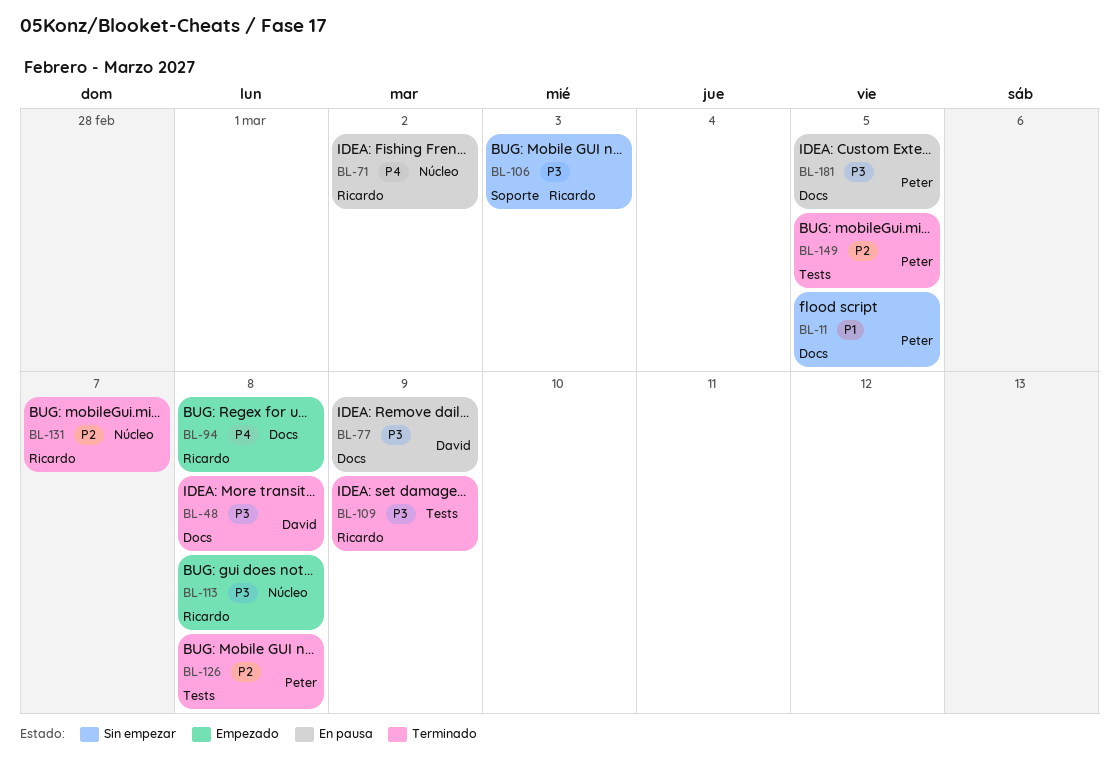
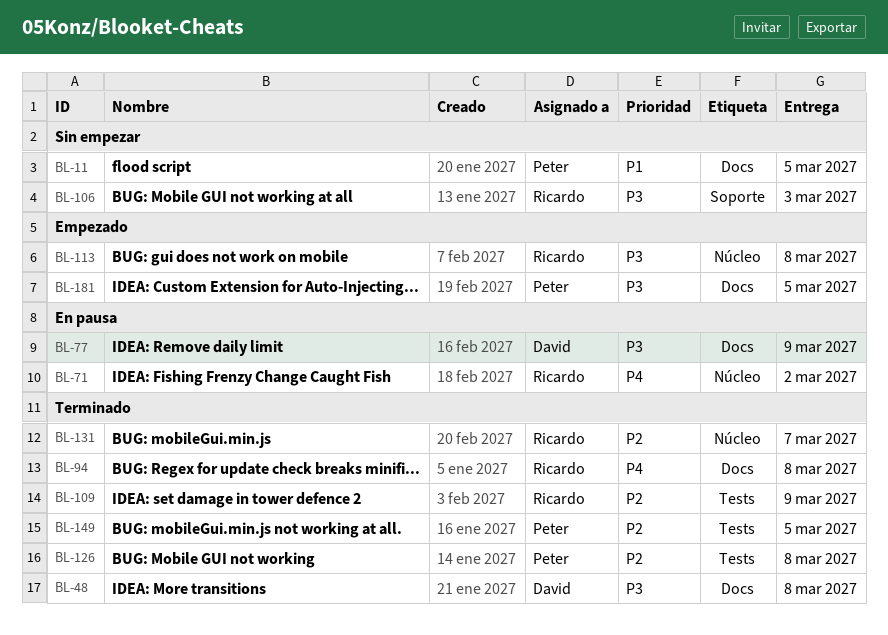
BL-94, status: Empezado -> Terminado
BL-109, priority: P3 -> P2
BL-181, status: En pausa -> Empezado

